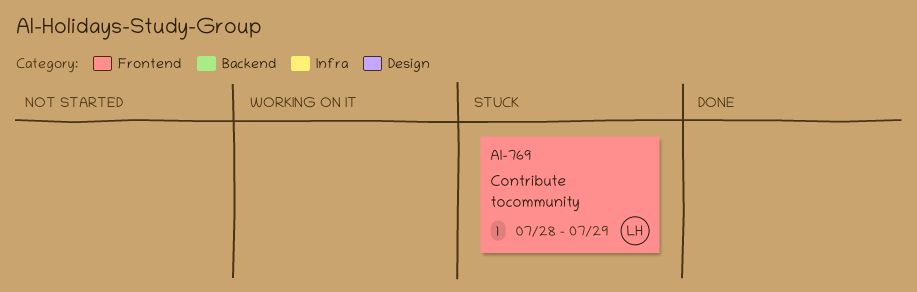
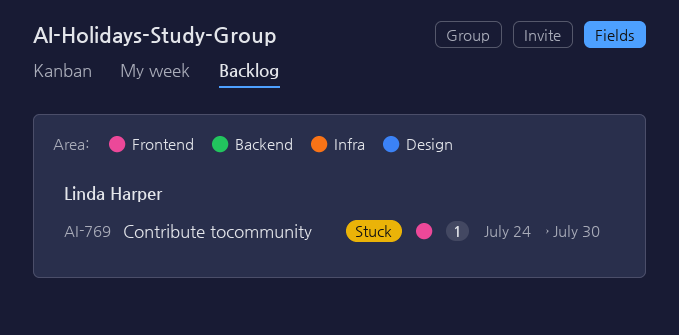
AI-769, start: Jul 28 -> Jul 24
AI-769, due: Jul 29 -> Jul 30

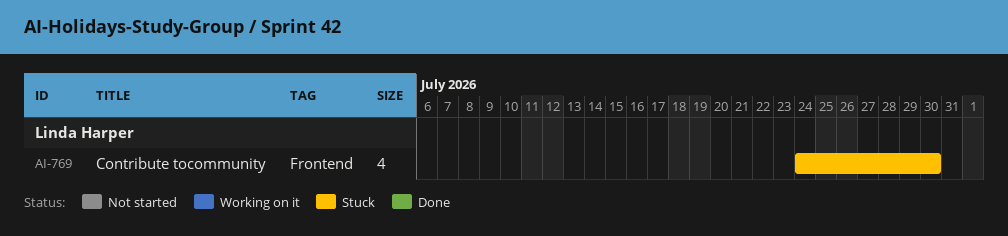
AI-769, estimate: 1 -> 4

